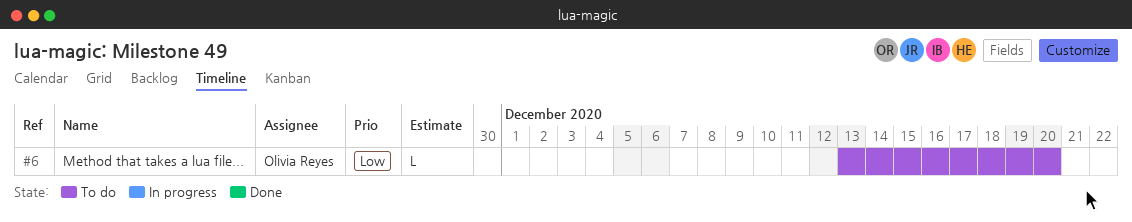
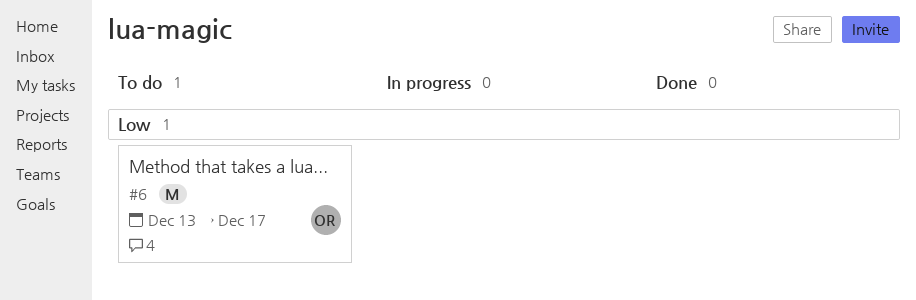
#6, estimate: L -> M
#6, due: Dec 20 -> Dec 17

